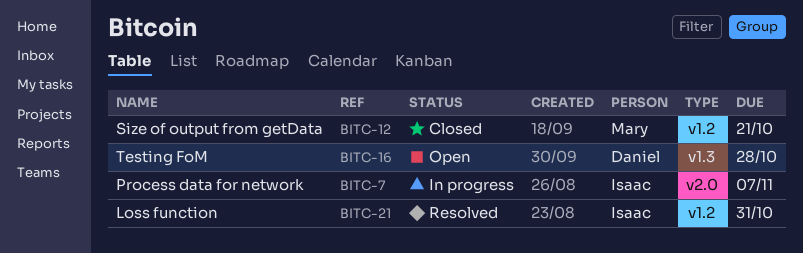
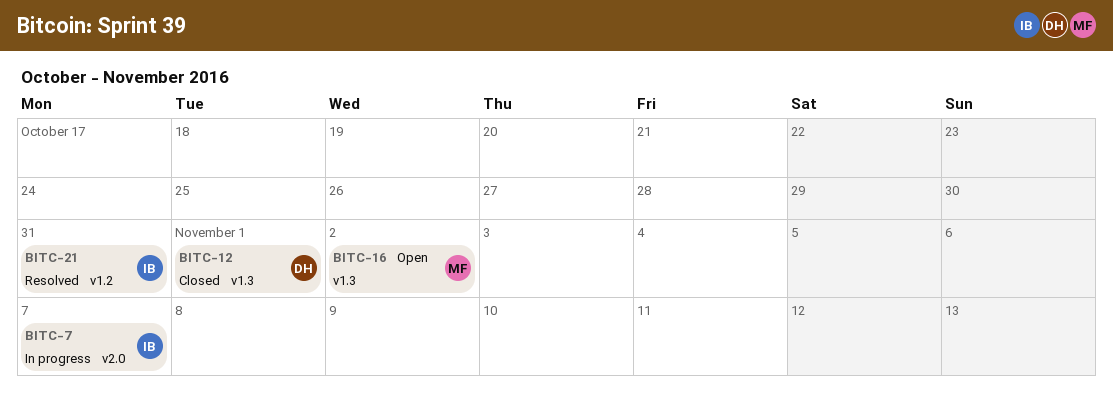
BITC-12, owner: Mary -> Daniel
BITC-12, label: v1.2 -> v1.3
BITC-12, due: Oct 21 -> Nov 1
BITC-16, owner: Daniel -> Mary
BITC-16, due: Oct 28 -> Nov 2

